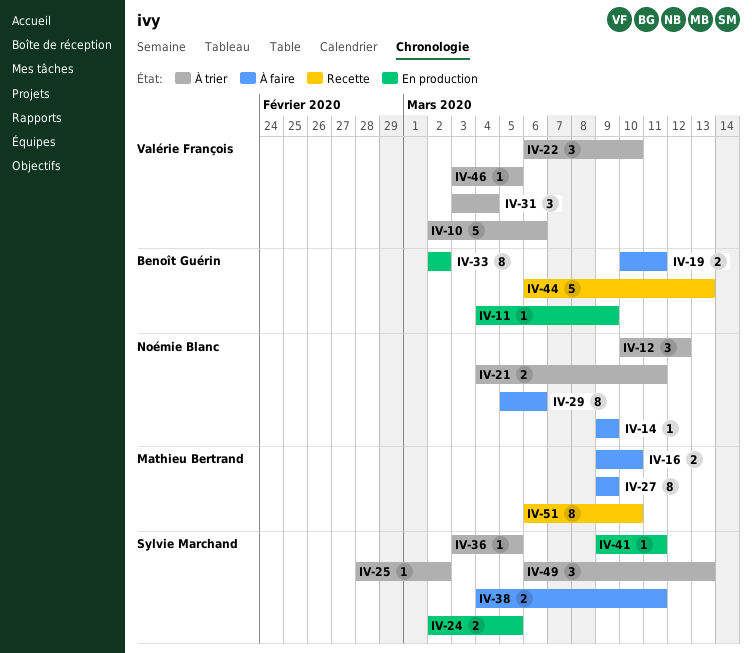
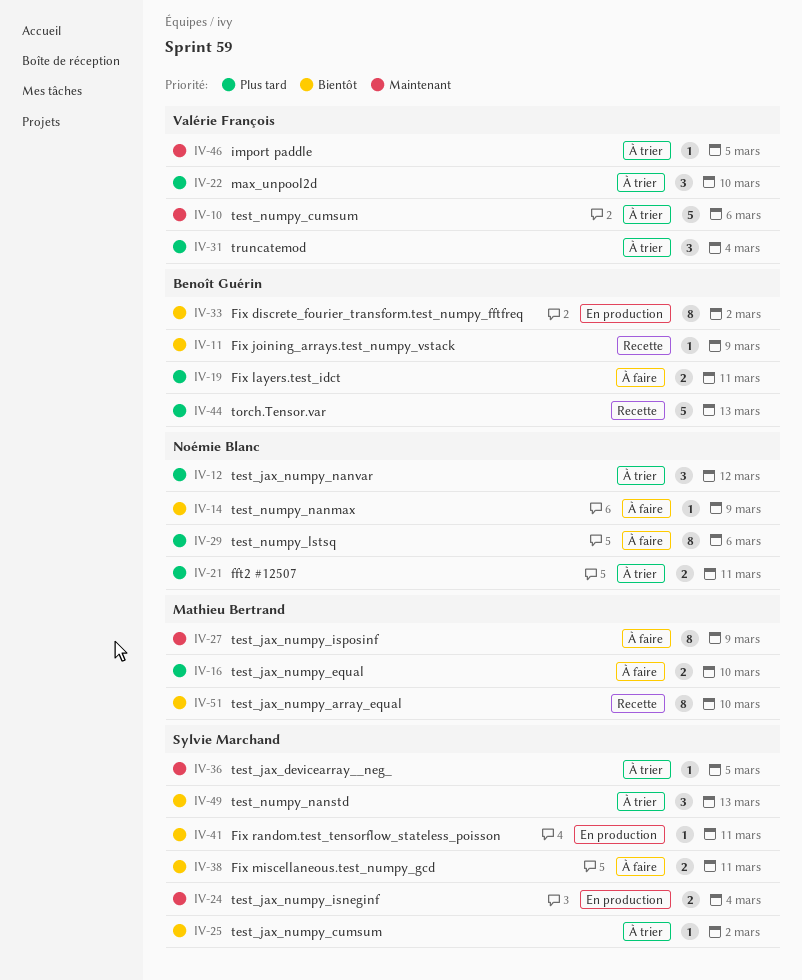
IV-11, status: En production -> Recette
IV-24, due: Mar 5 -> Mar 4

